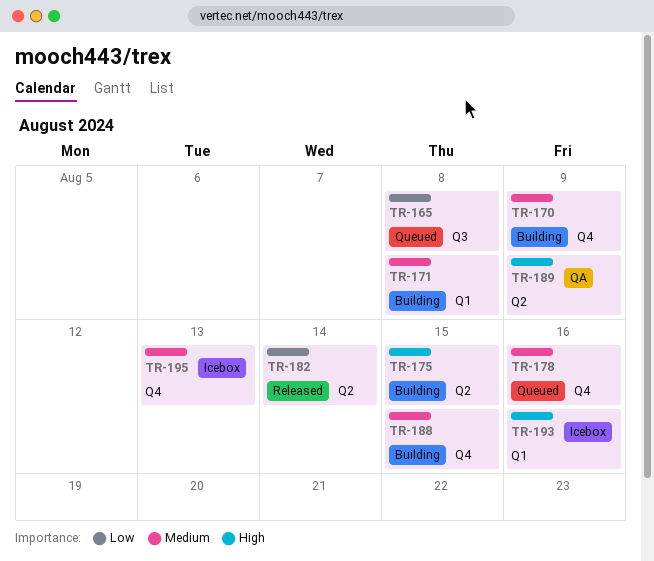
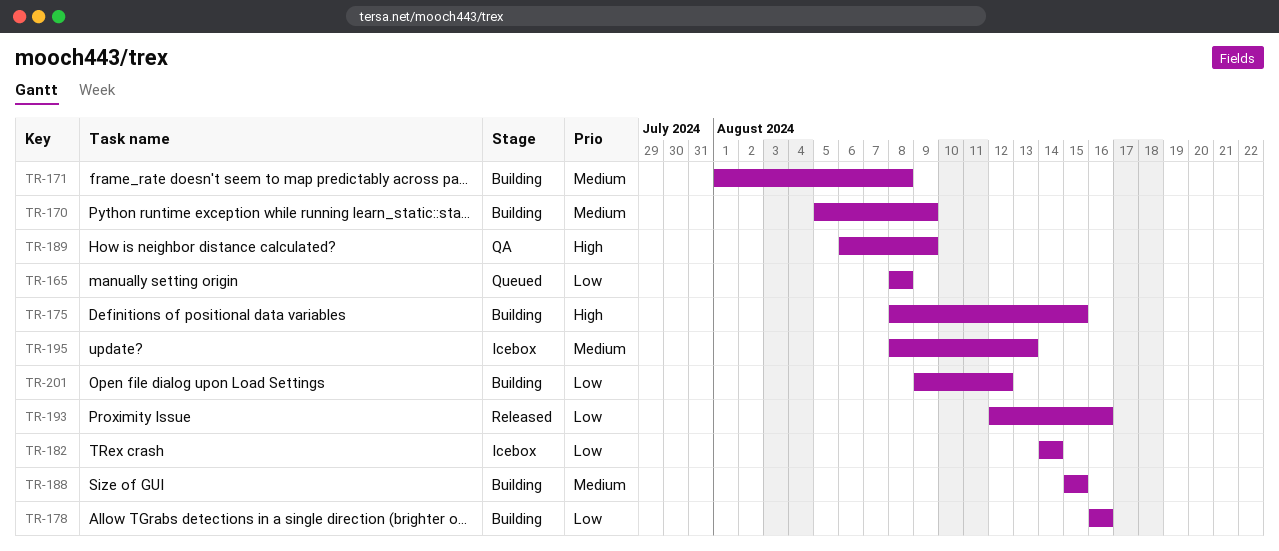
TR-178, status: Queued -> Building
TR-178, priority: Medium -> Low
TR-182, status: Released -> Icebox
TR-193, status: Icebox -> Released
TR-193, priority: High -> Low
TR-201: none -> present

